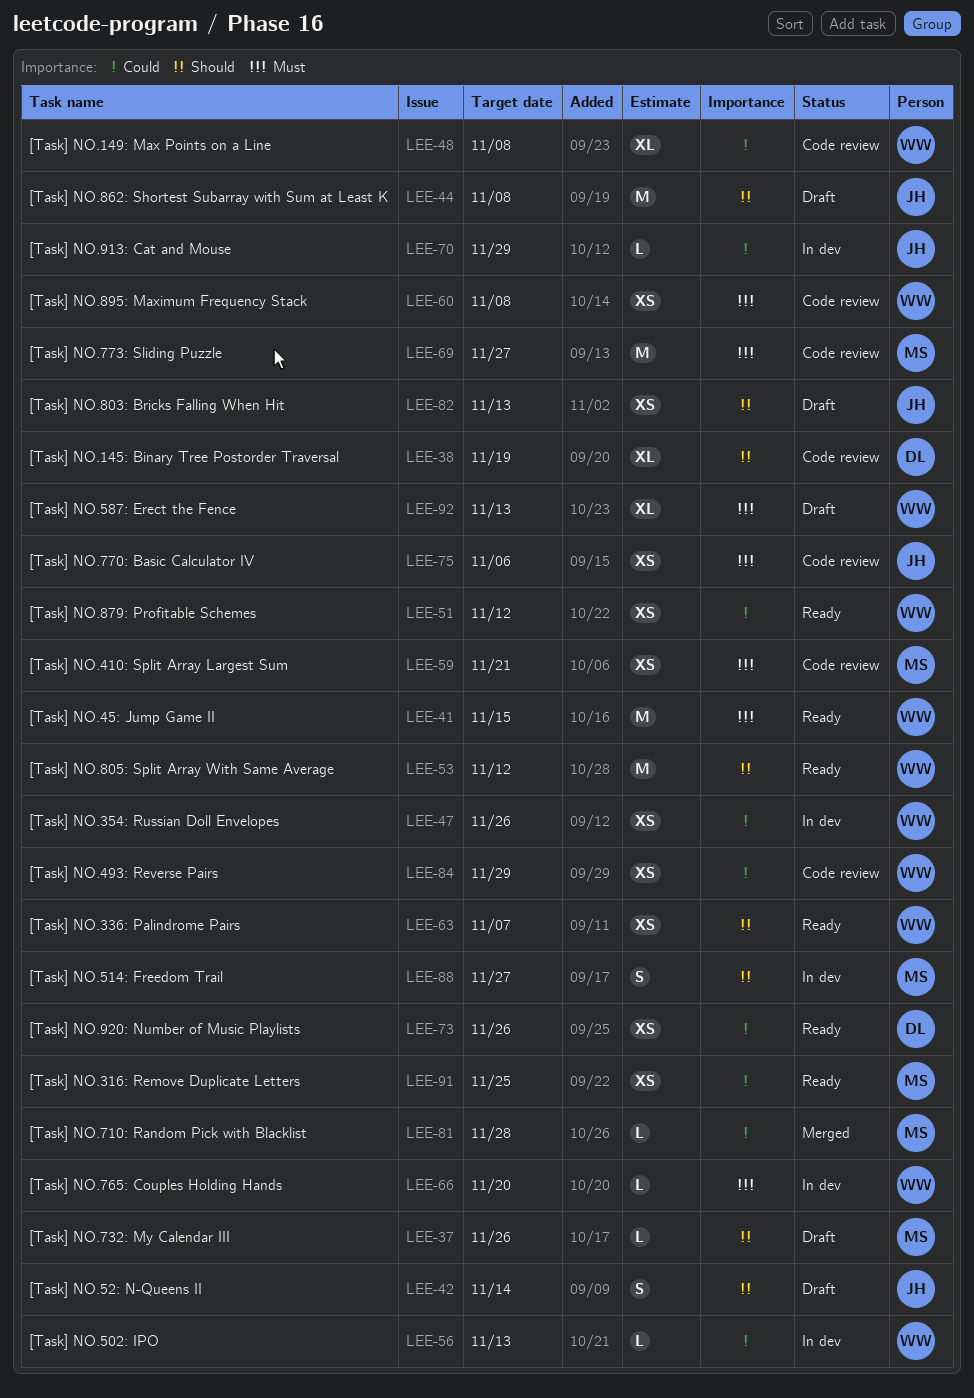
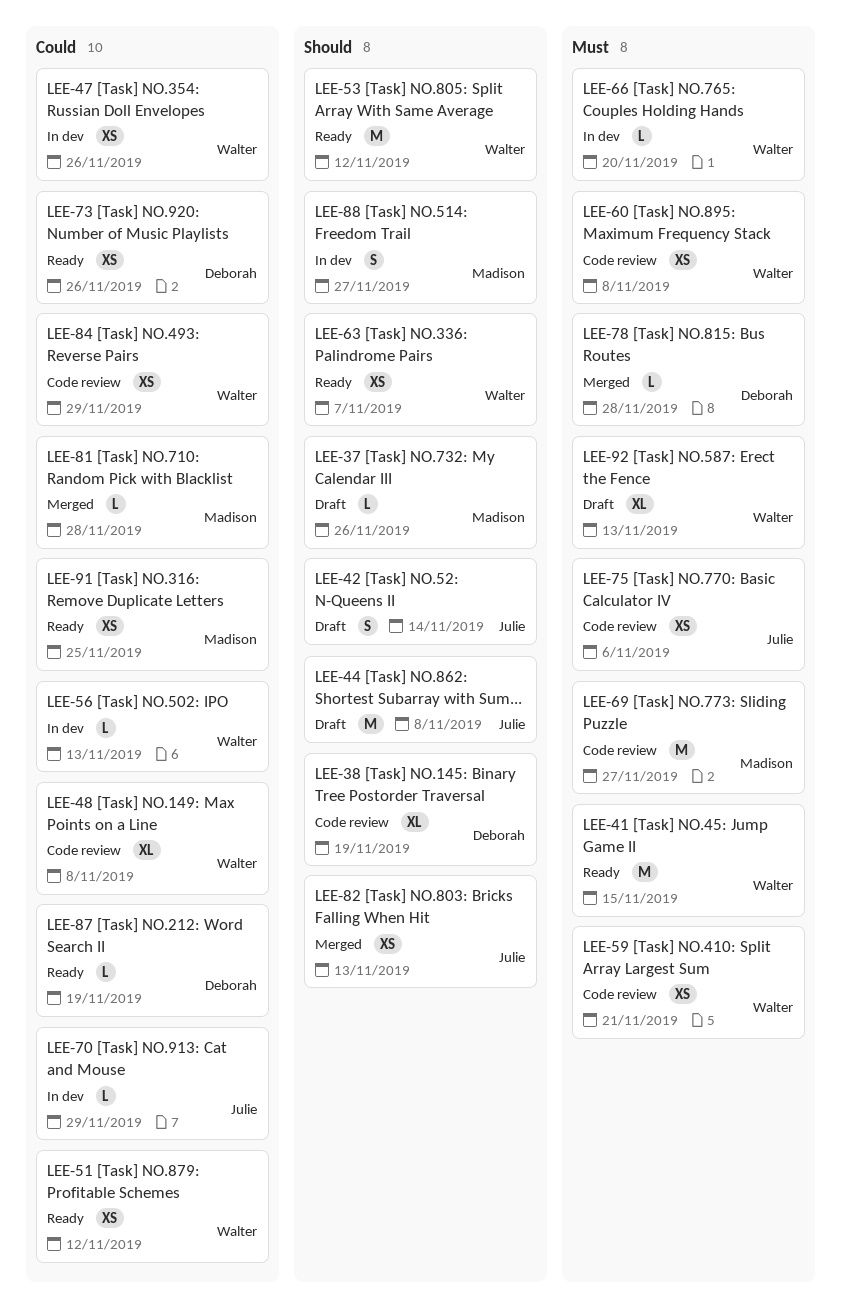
LEE-59, owner: Madison -> Walter
LEE-78: none -> present
LEE-82, status: Draft -> Merged
LEE-87: none -> present

